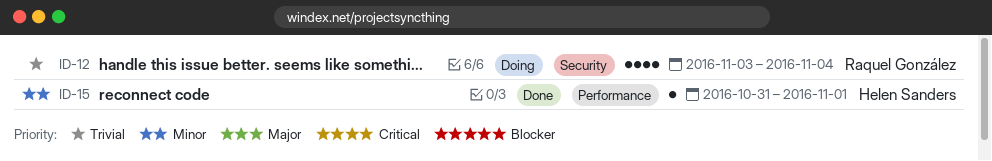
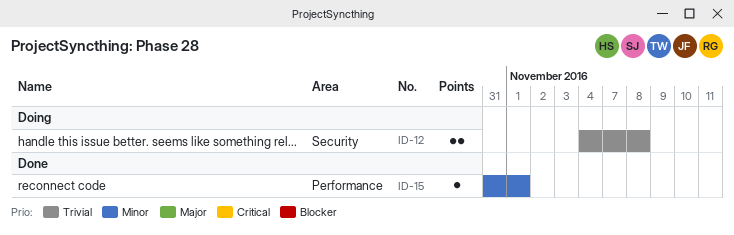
ID-12, estimate: 4 -> 2
ID-12, start: Nov 3 -> Nov 4
ID-12, due: Nov 4 -> Nov 8

